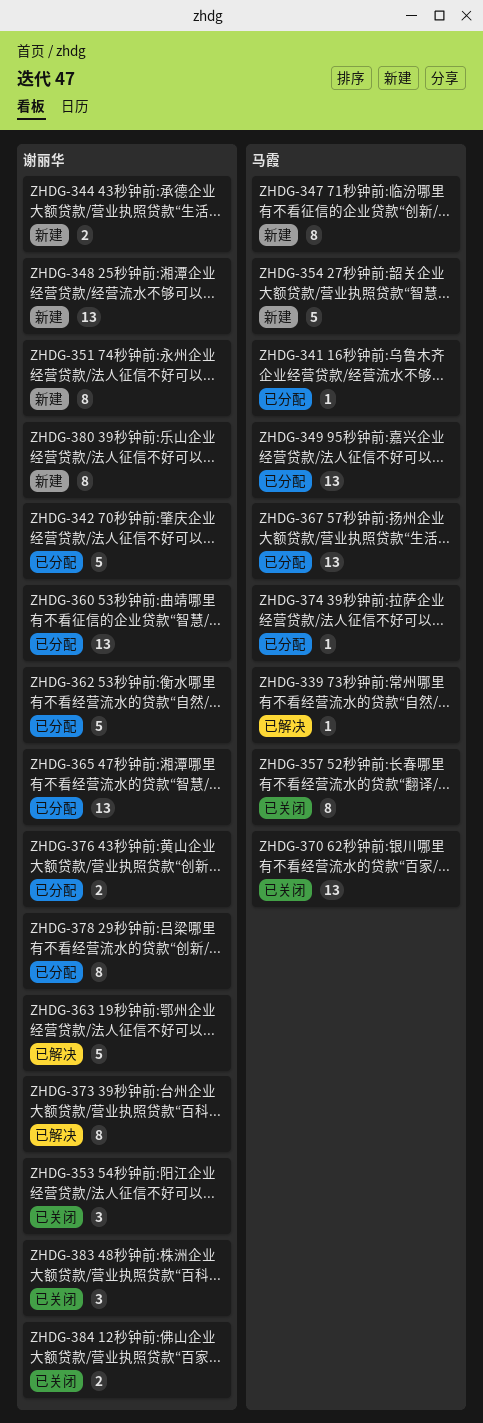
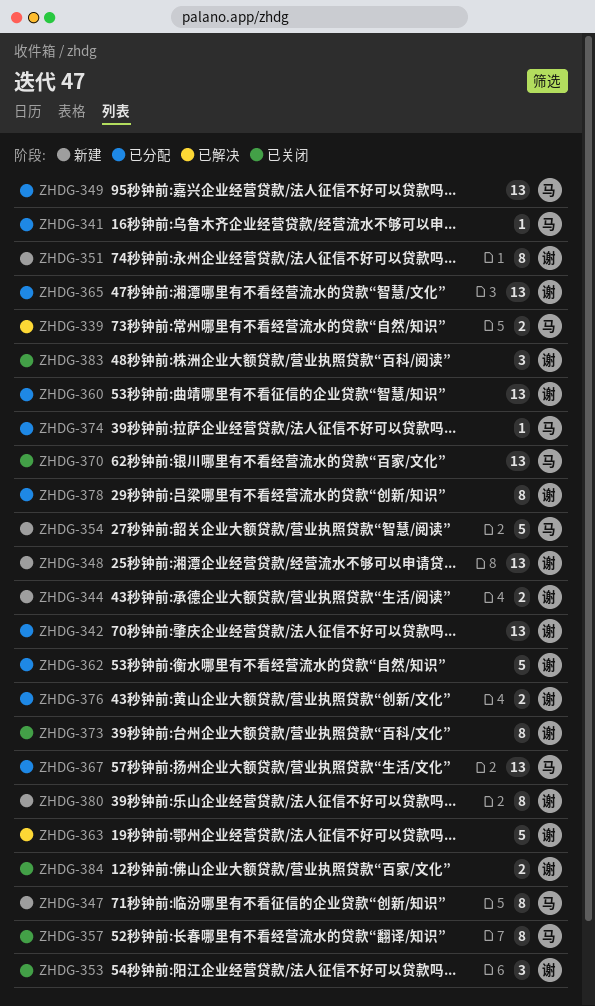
ZHDG-339, estimate: 1 -> 2
ZHDG-342, estimate: 5 -> 13
ZHDG-373, status: 已解决 -> 已关闭

